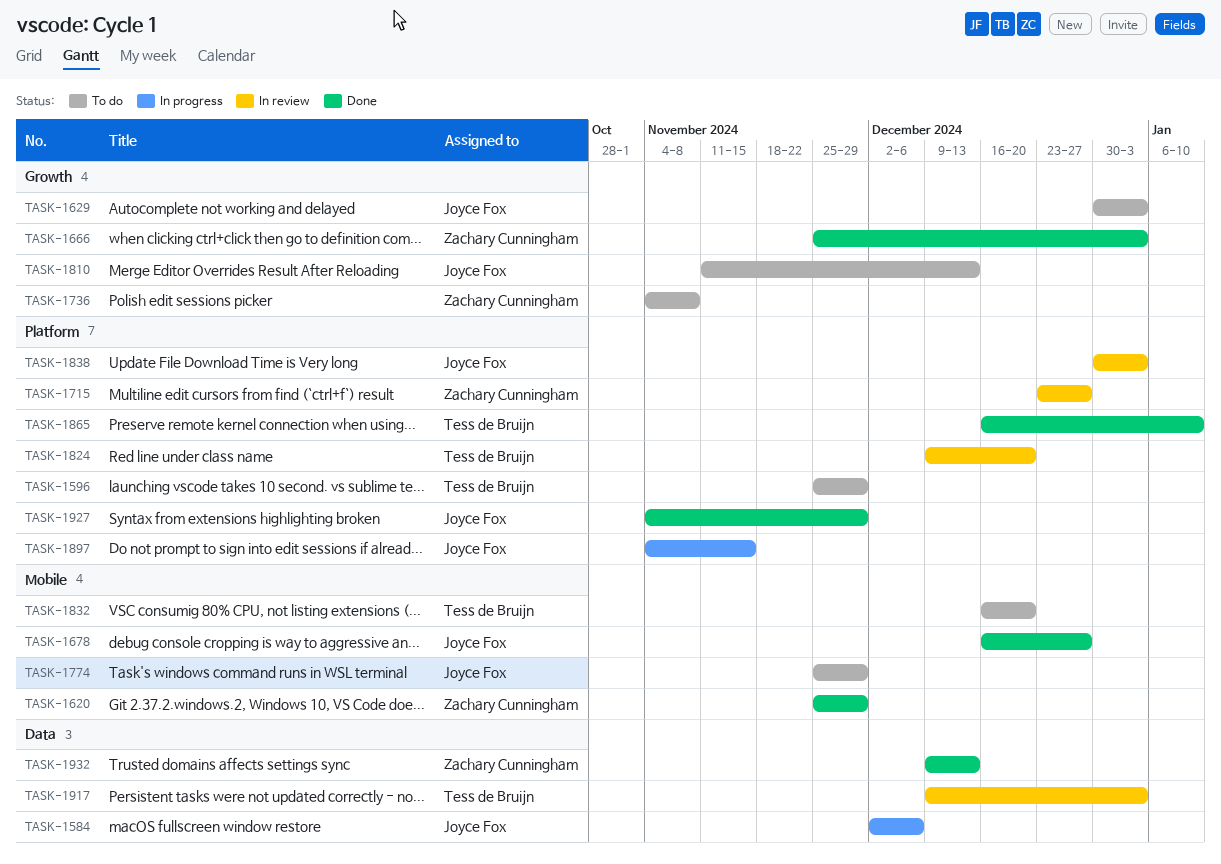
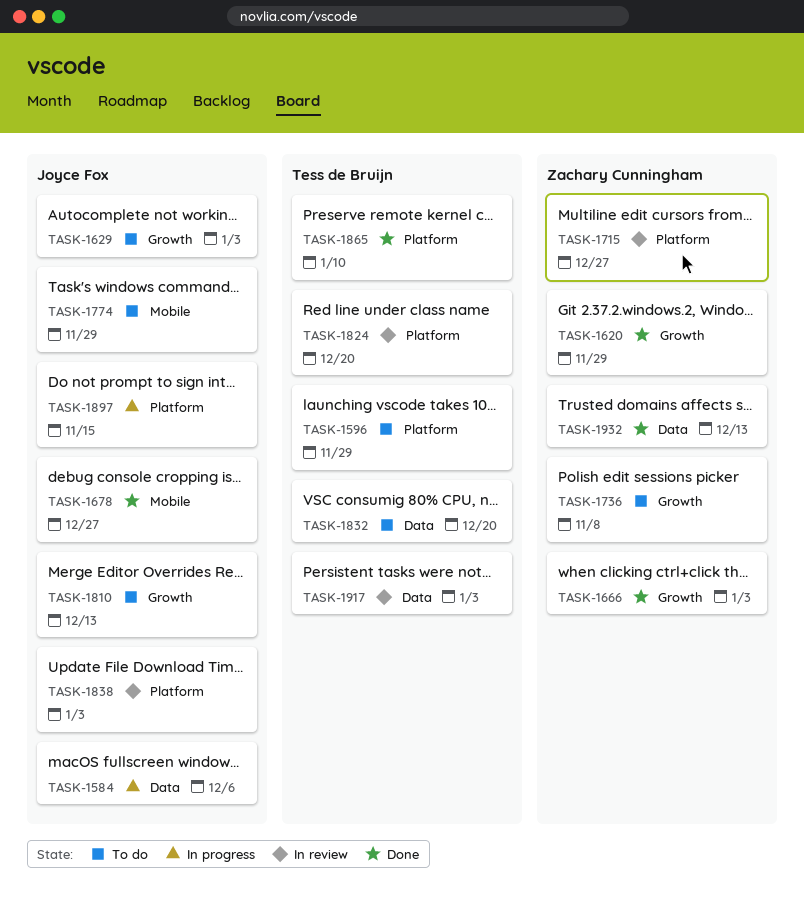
TASK-1620, label: Mobile -> Growth
TASK-1832, label: Mobile -> Data
TASK-1927: present -> none

